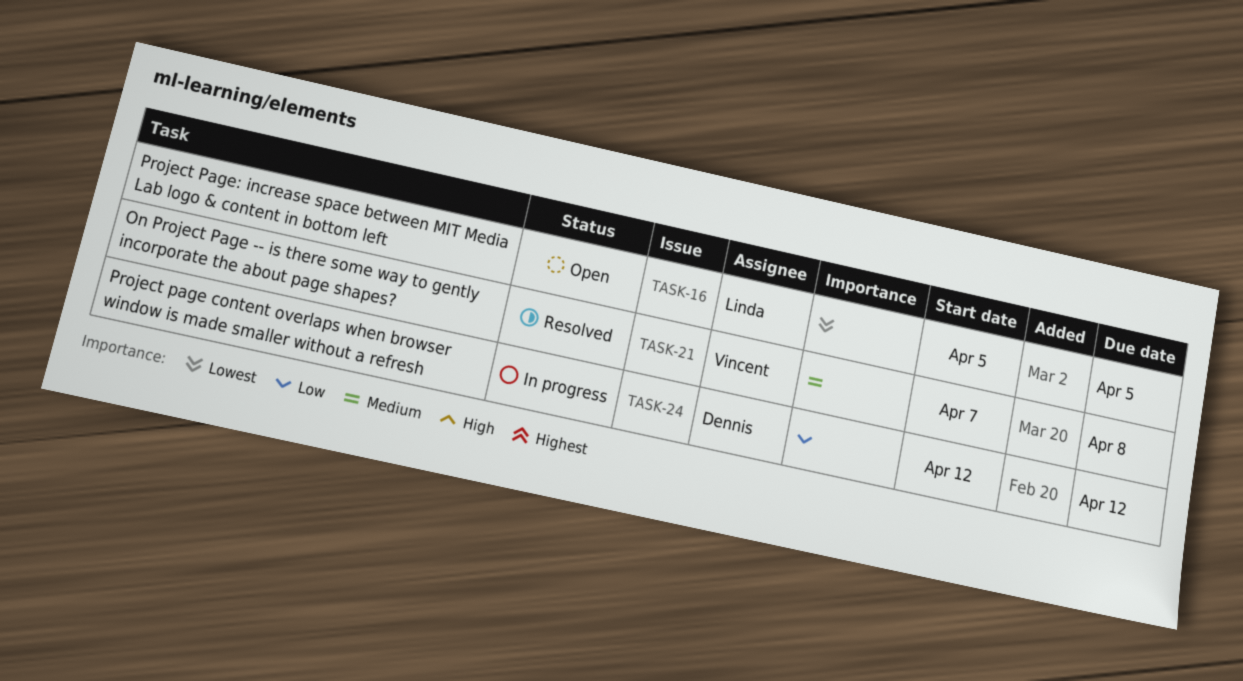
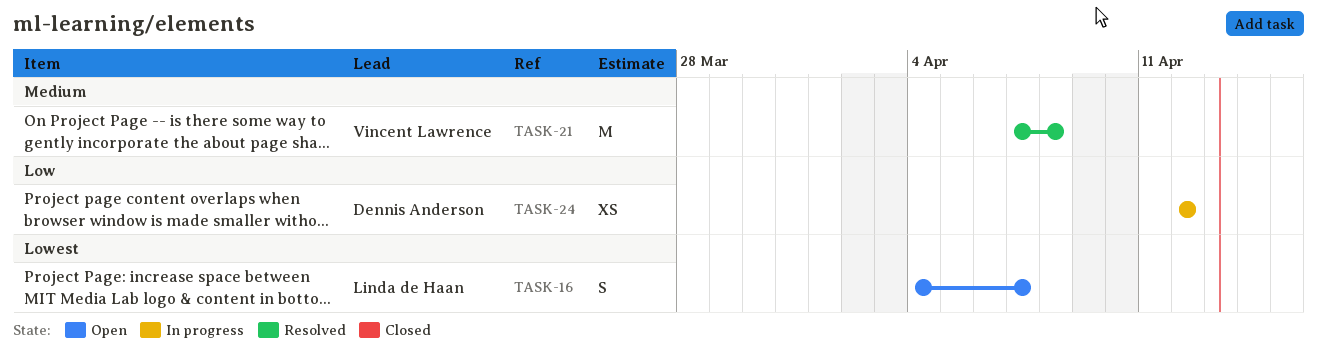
TASK-16, start: Apr 5 -> Apr 4
TASK-16, due: Apr 5 -> Apr 7

